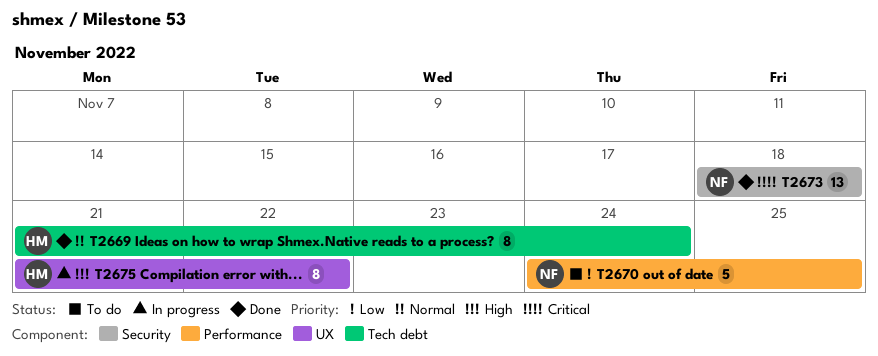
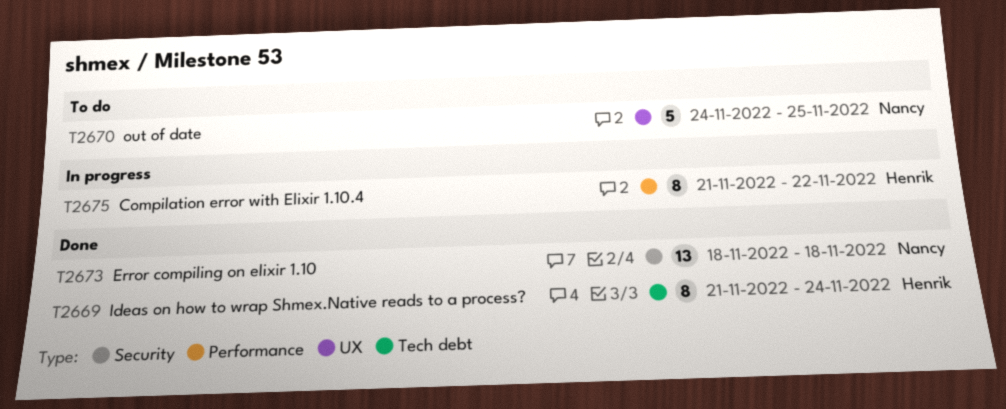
T2670, label: Performance -> UX
T2675, label: UX -> Performance

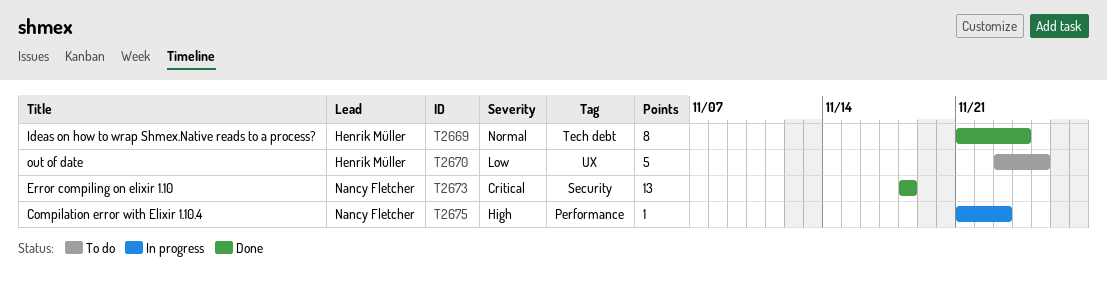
T2670, owner: Nancy Fletcher -> Henrik Müller
T2670, start: Nov 24 -> Nov 23
T2675, owner: Henrik Müller -> Nancy Fletcher
T2675, estimate: 8 -> 1
T2675, due: Nov 22 -> Nov 23

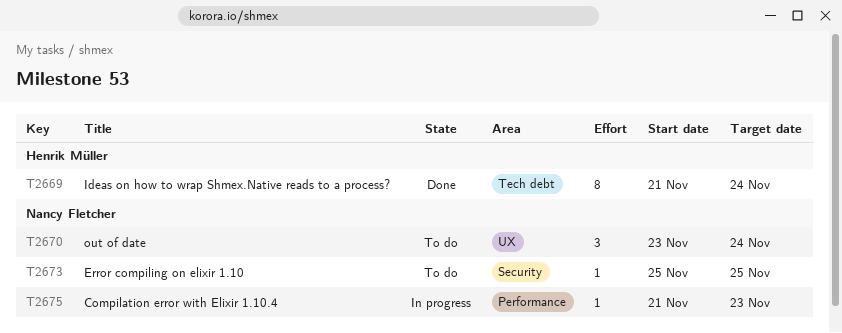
T2670, owner: Henrik Müller -> Nancy Fletcher
T2670, estimate: 5 -> 3
T2670, due: Nov 25 -> Nov 24
T2673, status: Done -> To do
T2673, estimate: 13 -> 1
T2673, start: Nov 18 -> Nov 25
T2673, due: Nov 18 -> Nov 25

